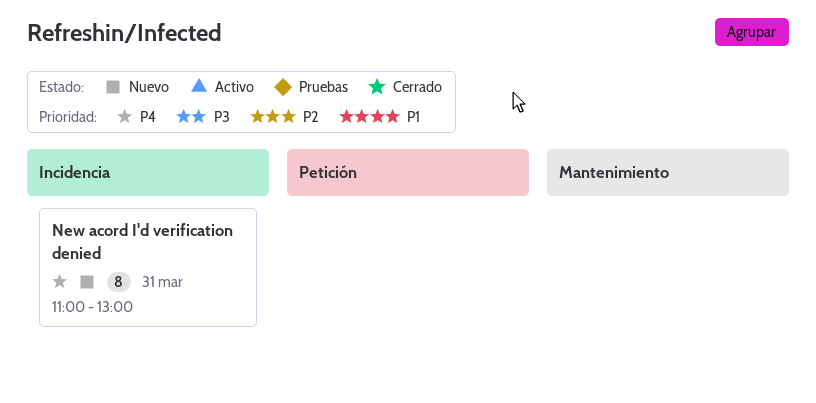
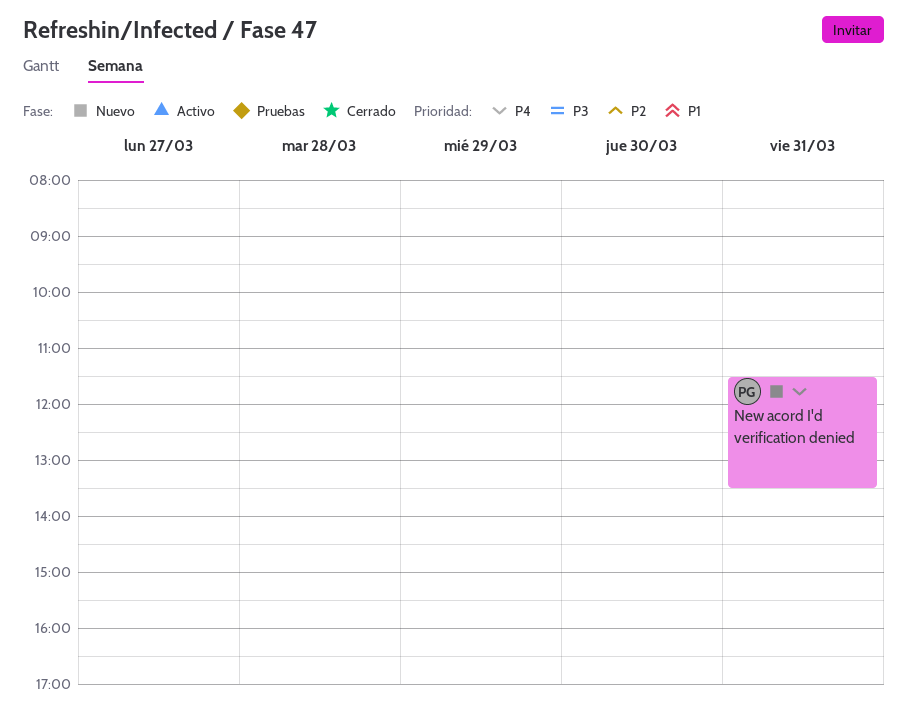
New acord I'd verification denied, begins: 11:00 -> 11:30
New acord I'd verification denied, ends: 13:00 -> 13:30

